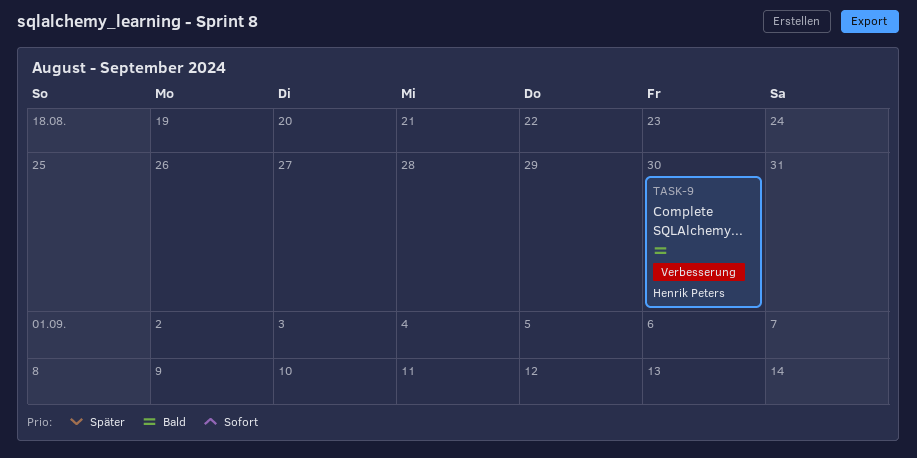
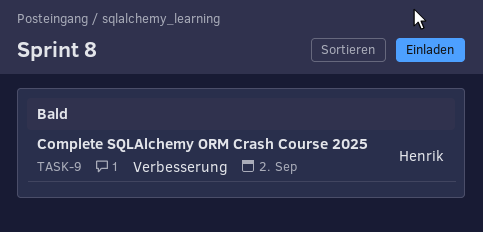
TASK-9, due: Aug 30 -> Sep 2

